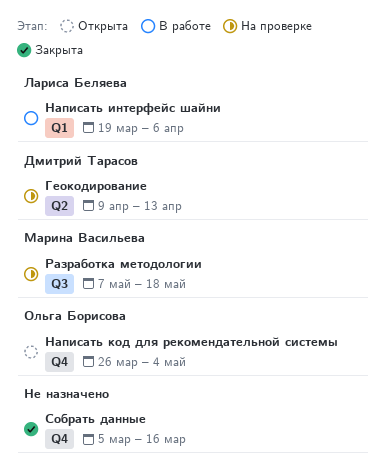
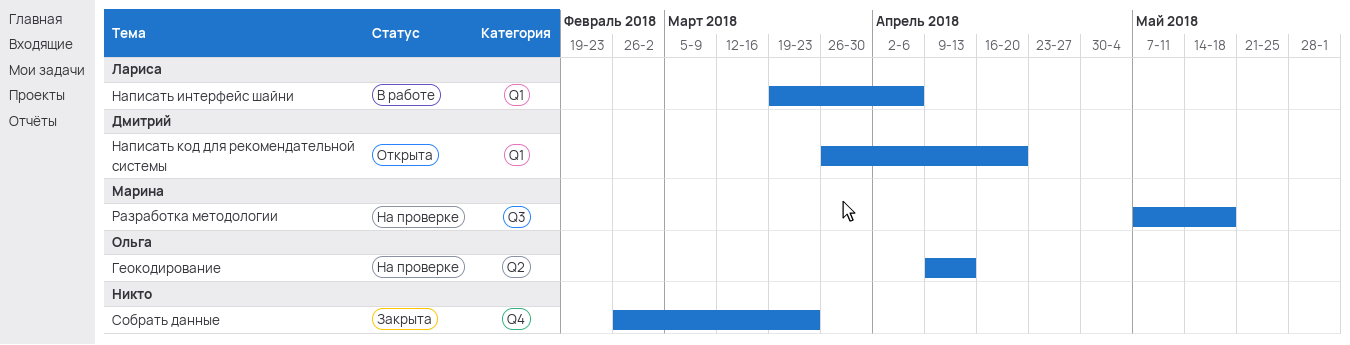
Геокодирование, owner: Дмитрий Тарасов -> Ольга Борисова
Написать код для рекомендательной системы, owner: Ольга Борисова -> Дмитрий Тарасов
Написать код для рекомендательной системы, label: Q4 -> Q1
Написать код для рекомендательной системы, due: May 4 -> Apr 20
Собрать данные, start: Mar 5 -> Feb 26
Собрать данные, due: Mar 16 -> Mar 23

